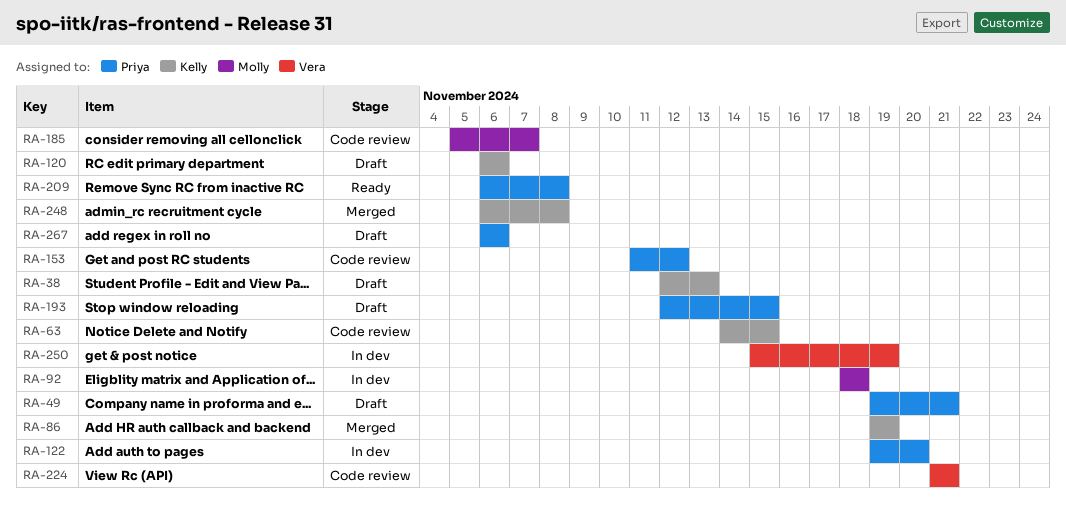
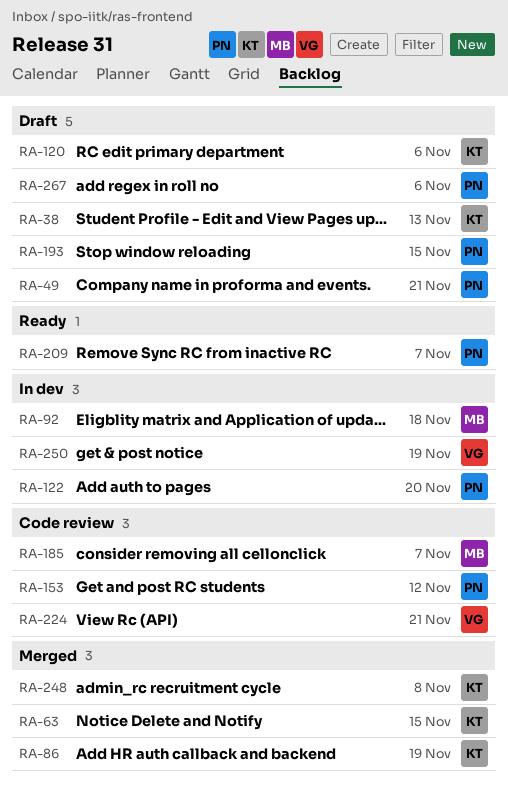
RA-63, status: Code review -> Merged
RA-209, due: Nov 8 -> Nov 7

